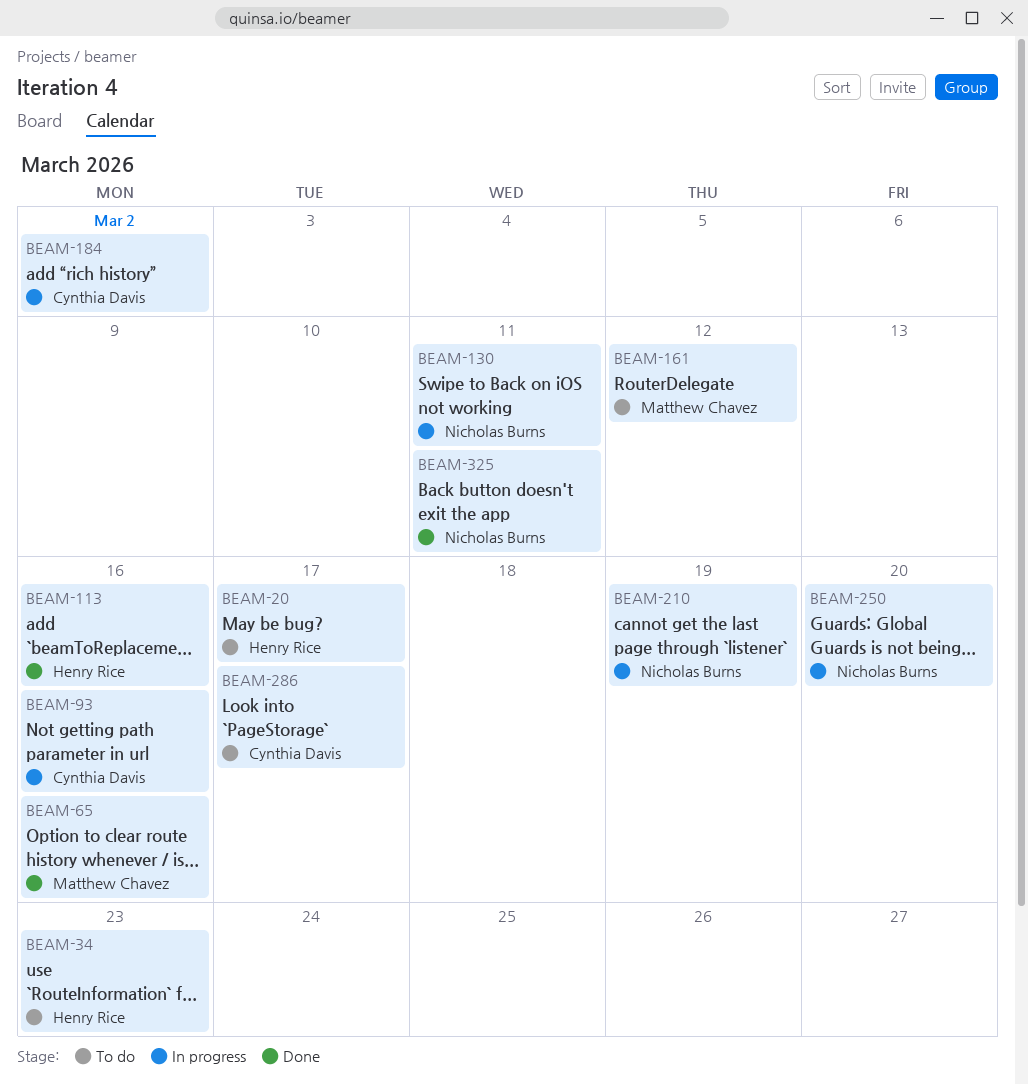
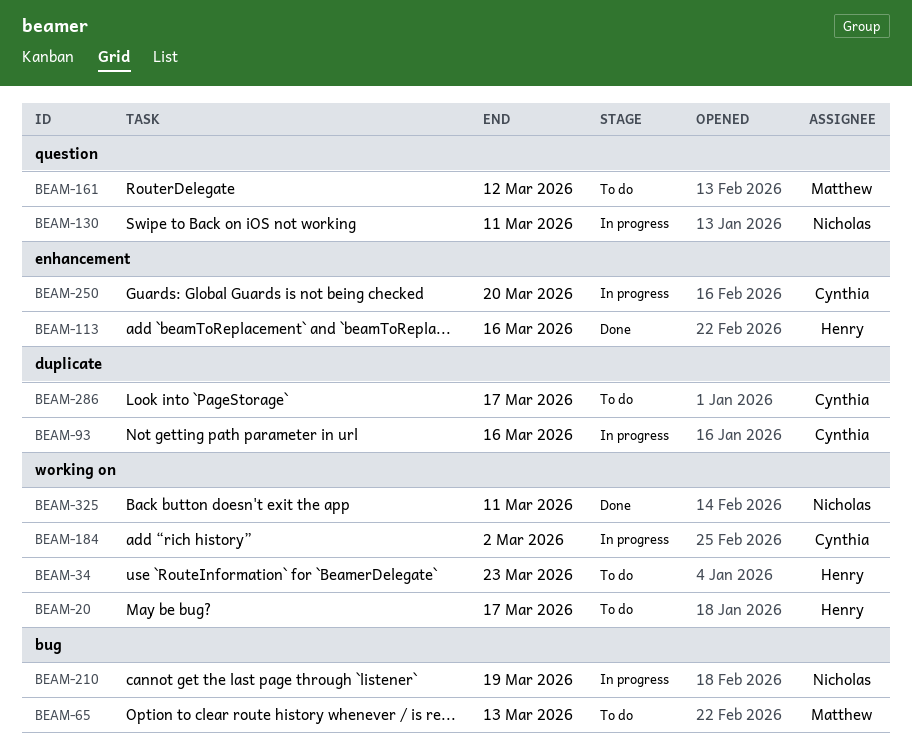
BEAM-65, status: Done -> To do
BEAM-65, due: Mar 16 -> Mar 13
BEAM-250, owner: Nicholas Burns -> Cynthia Davis

